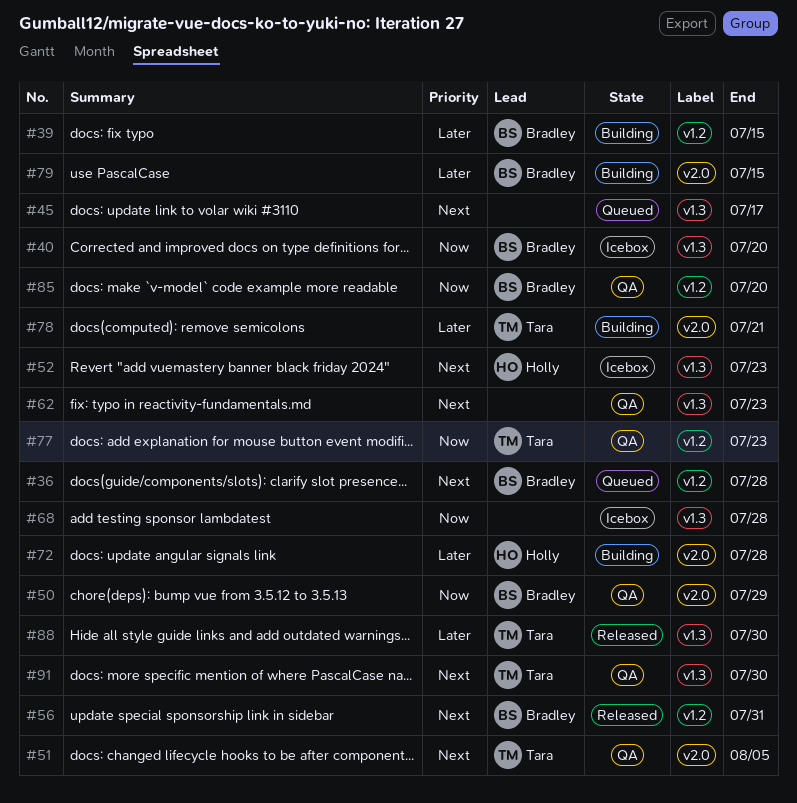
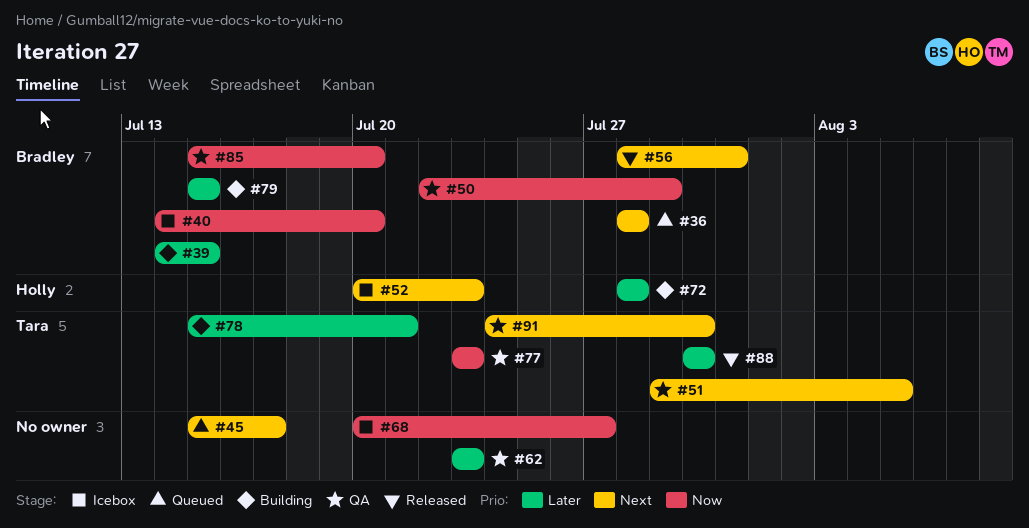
#62, priority: Next -> Later
#68, due: Jul 28 -> Jul 27

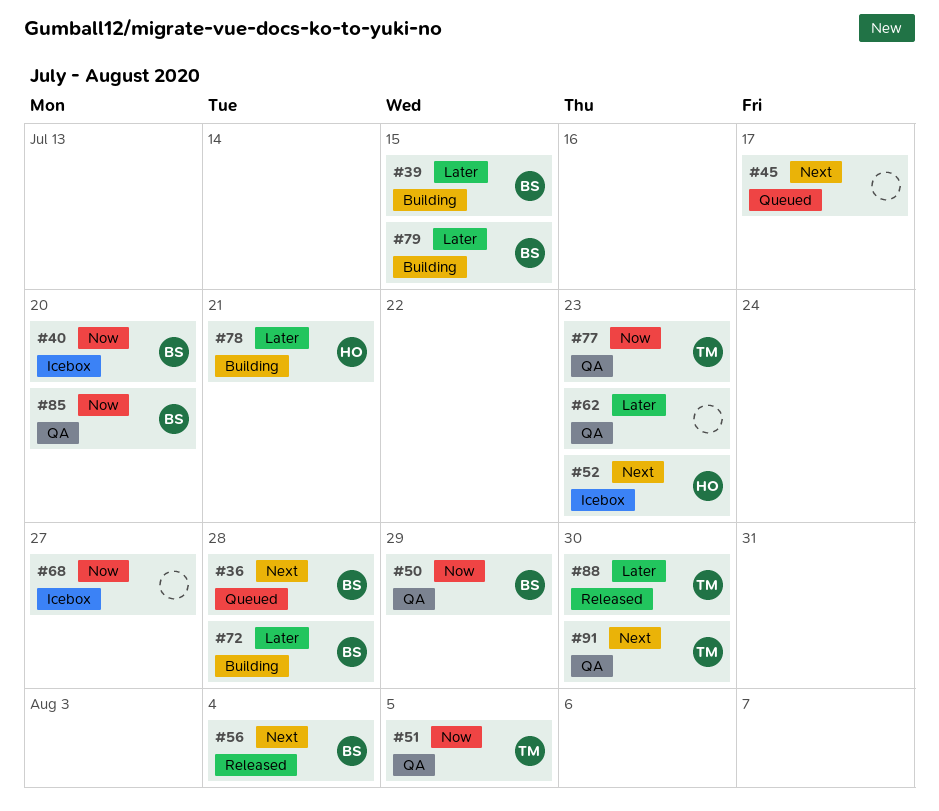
#51, priority: Next -> Now
#56, due: Jul 31 -> Aug 4
#72, owner: Holly -> Bradley
#78, owner: Tara -> Holly

